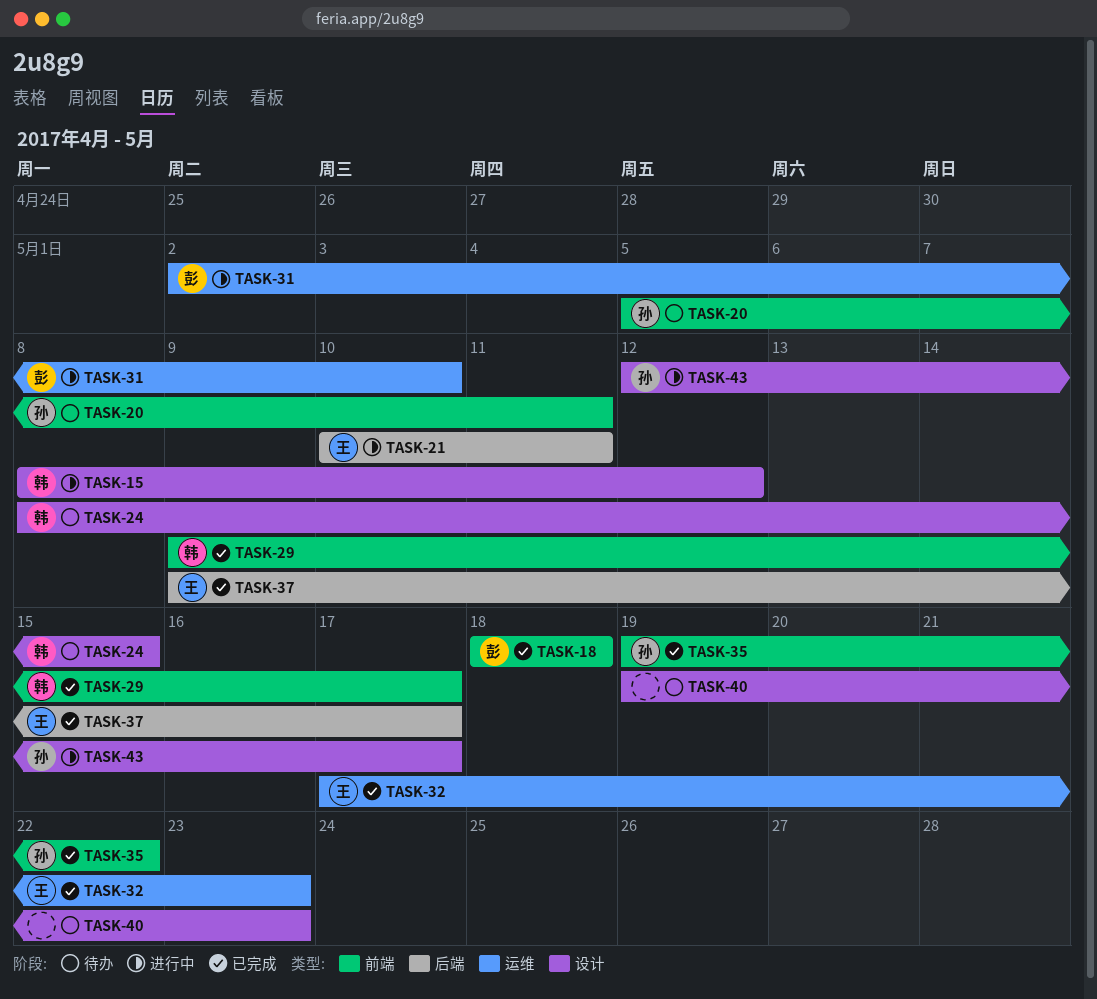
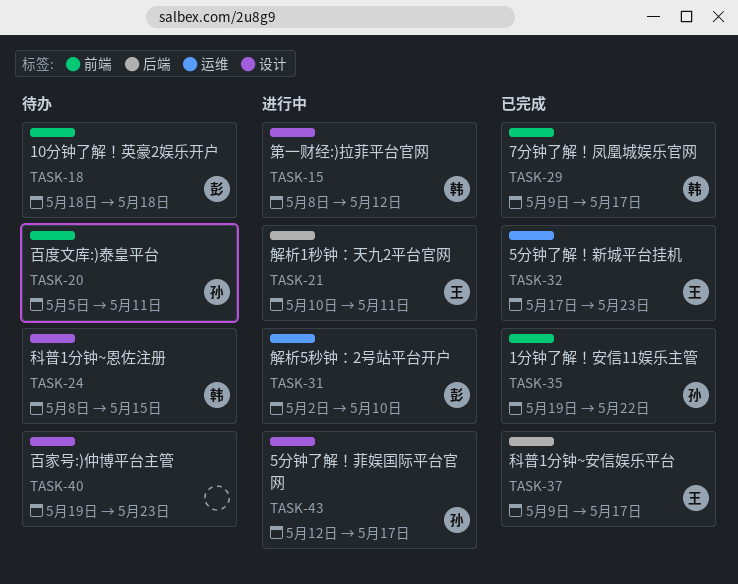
TASK-18, status: 已完成 -> 待办

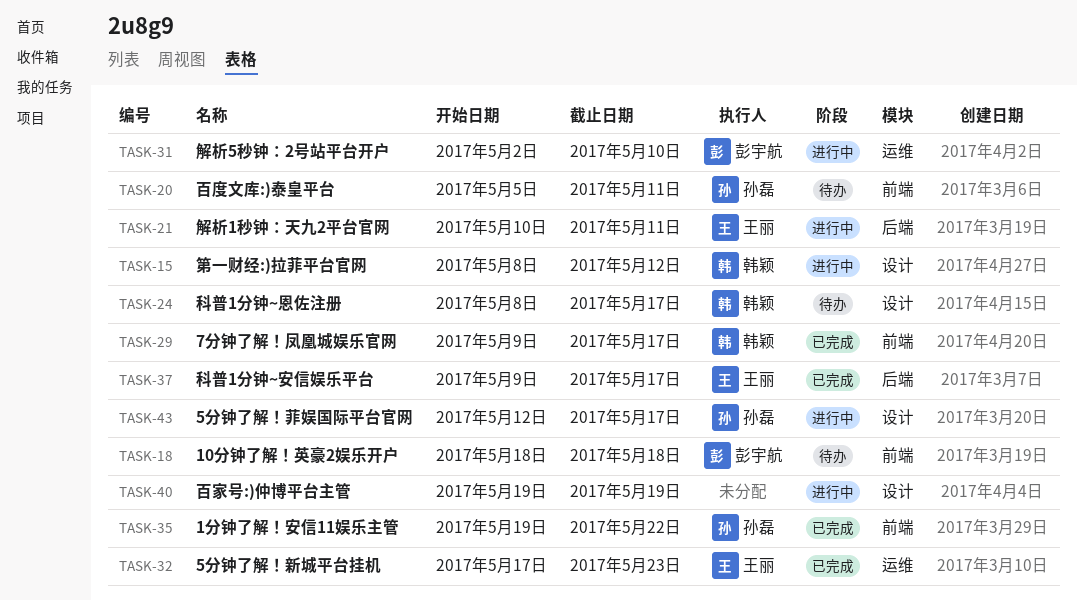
TASK-24, due: May 15 -> May 17
TASK-40, status: 待办 -> 进行中
TASK-40, due: May 23 -> May 19

